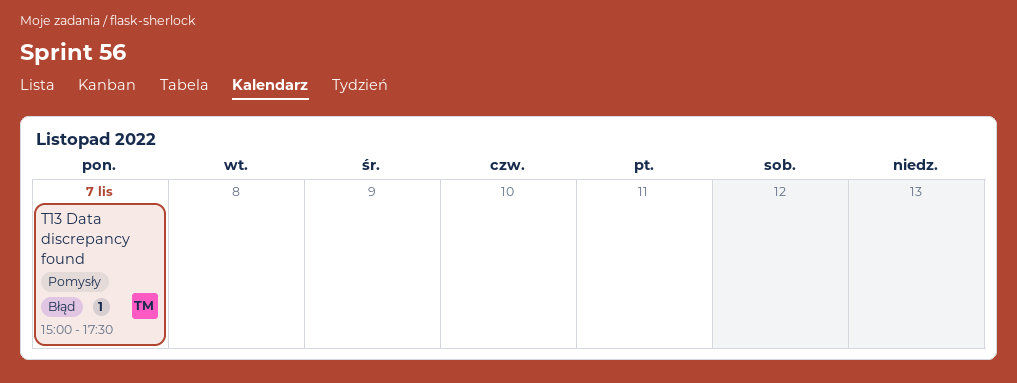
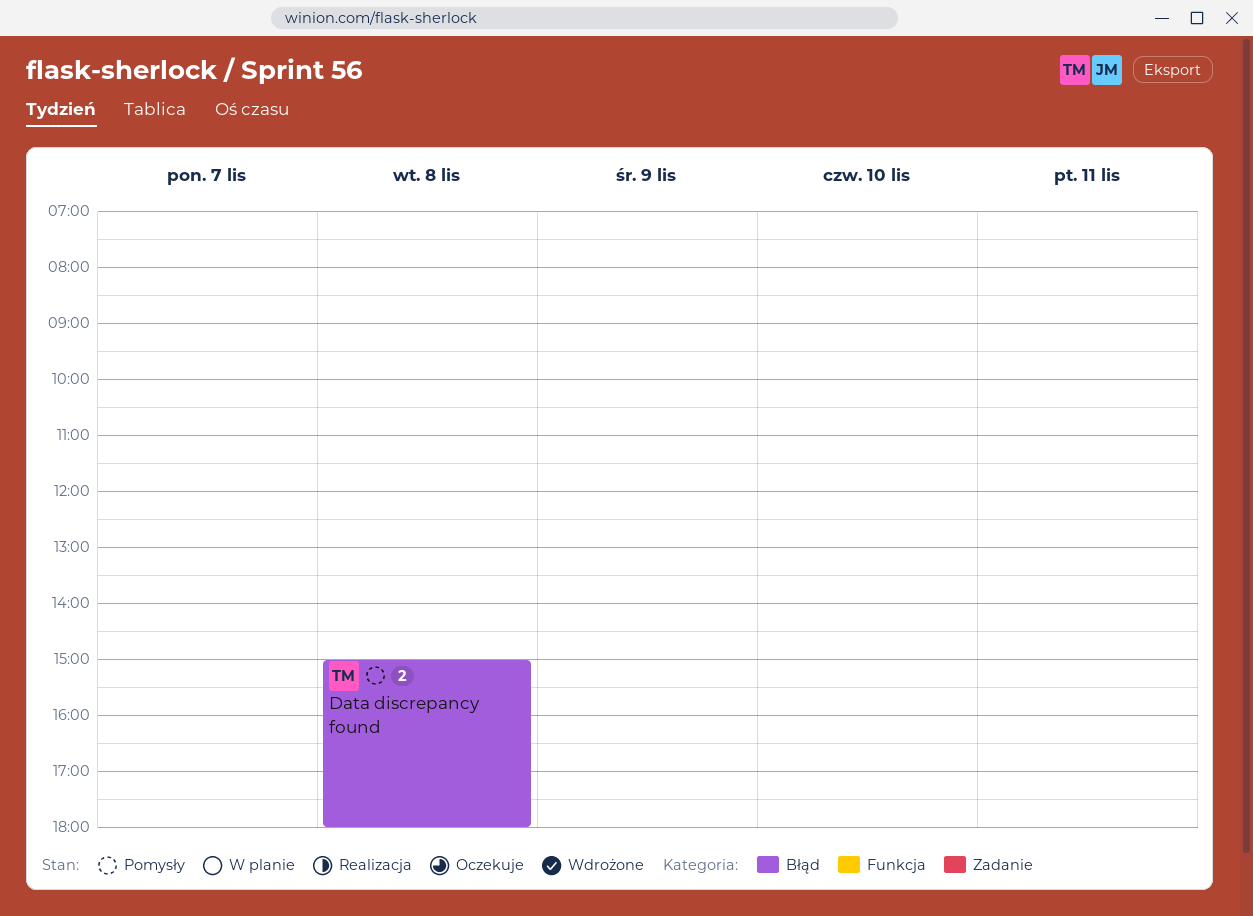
Data discrepancy found, estimate: 1 -> 2
Data discrepancy found, day: Nov 7 -> Nov 8
Data discrepancy found, ends: 17:30 -> 18:00

